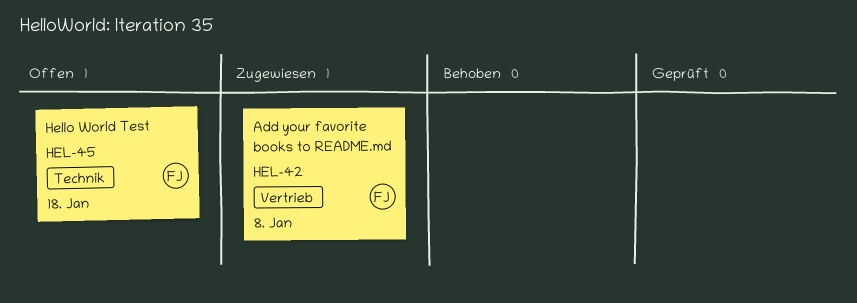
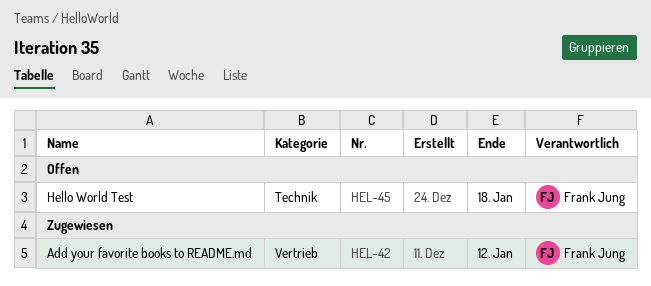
HEL-42, due: Jan 8 -> Jan 12

